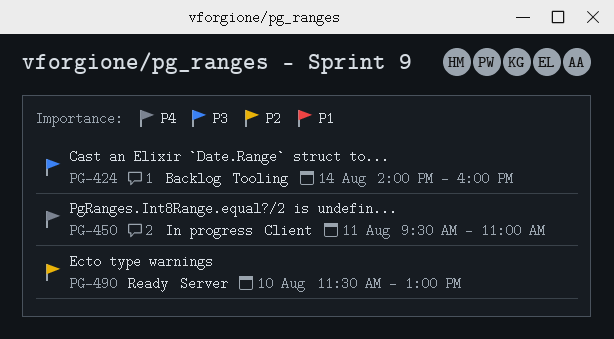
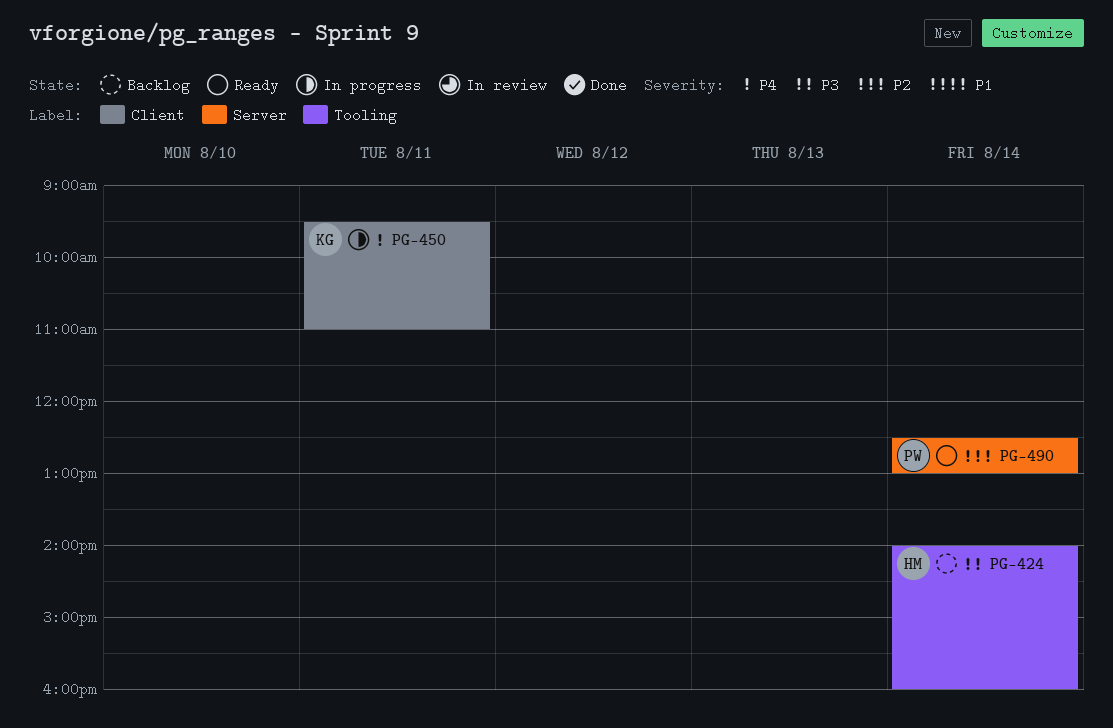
PG-490, day: Aug 10 -> Aug 14
PG-490, begins: 11:30 -> 12:30

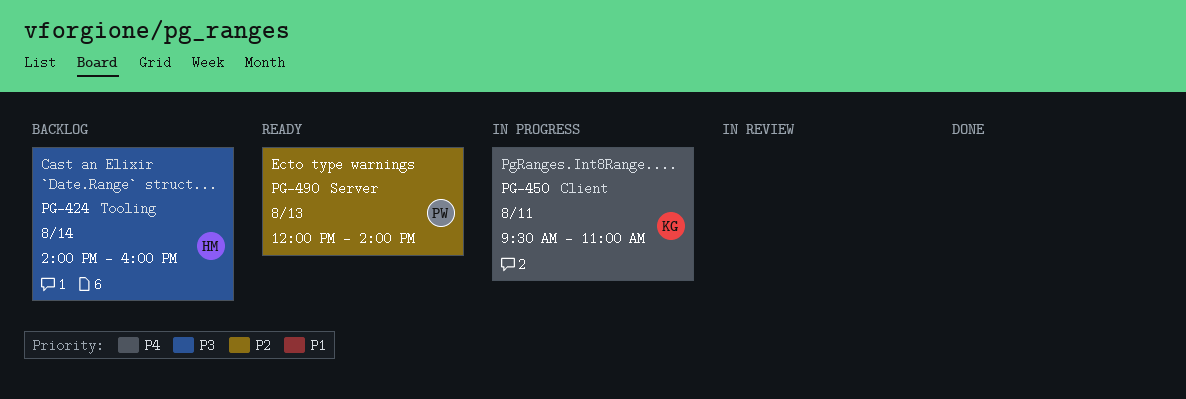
PG-490, day: Aug 14 -> Aug 13
PG-490, begins: 12:30 -> 12:00
PG-490, ends: 13:00 -> 14:00

